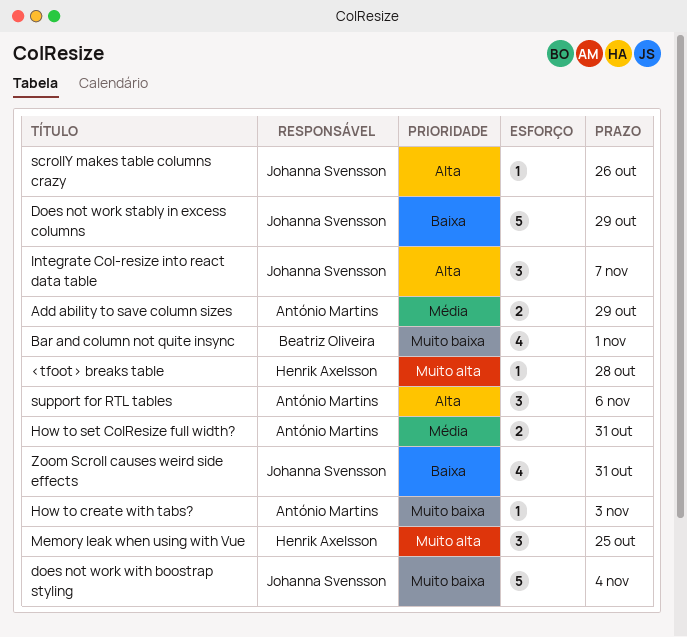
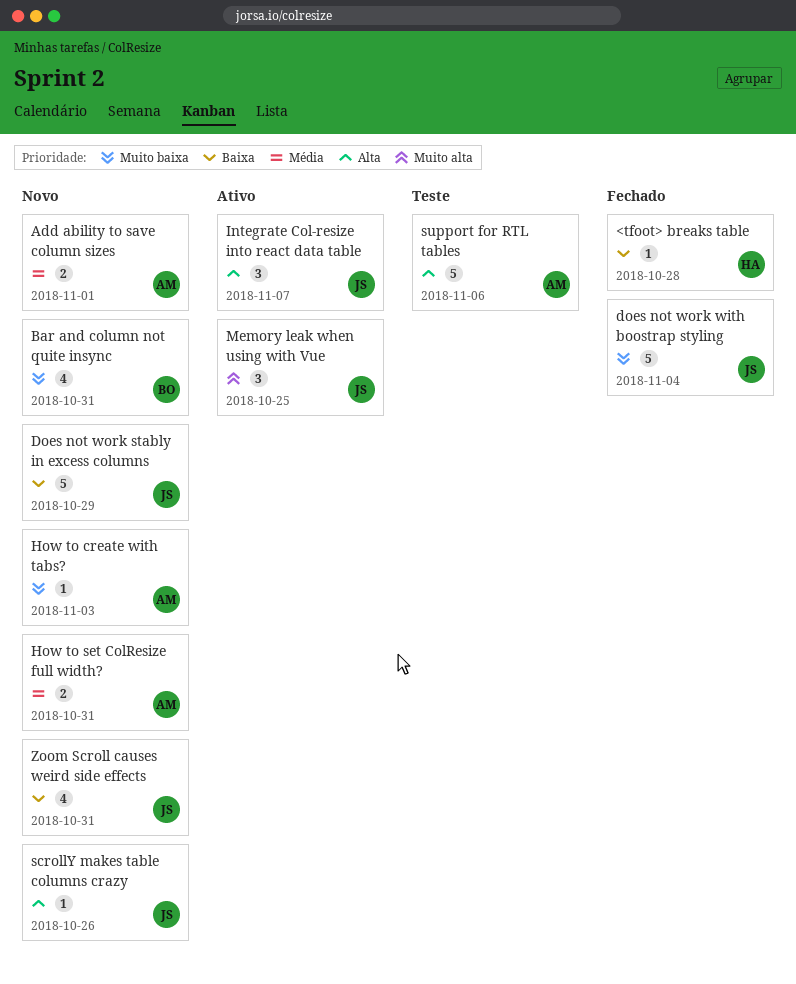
<tfoot> breaks table, priority: Muito alta -> Baixa
Add ability to save column sizes, due: Oct 29 -> Nov 1
Bar and column not quite insync, due: Nov 1 -> Oct 31
Memory leak when using with Vue, owner: Henrik Axelsson -> Johanna Svensson
support for RTL tables, estimate: 3 -> 5

